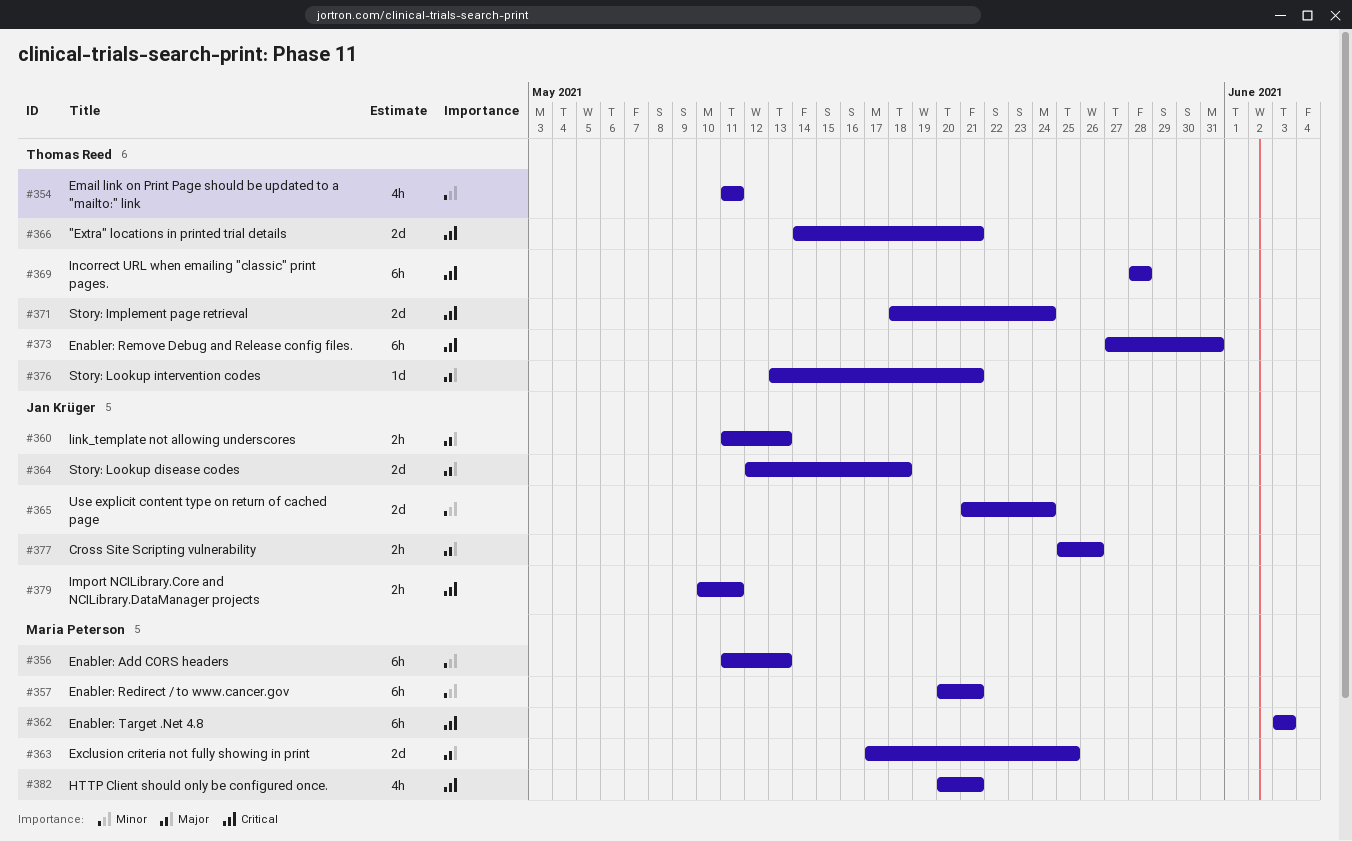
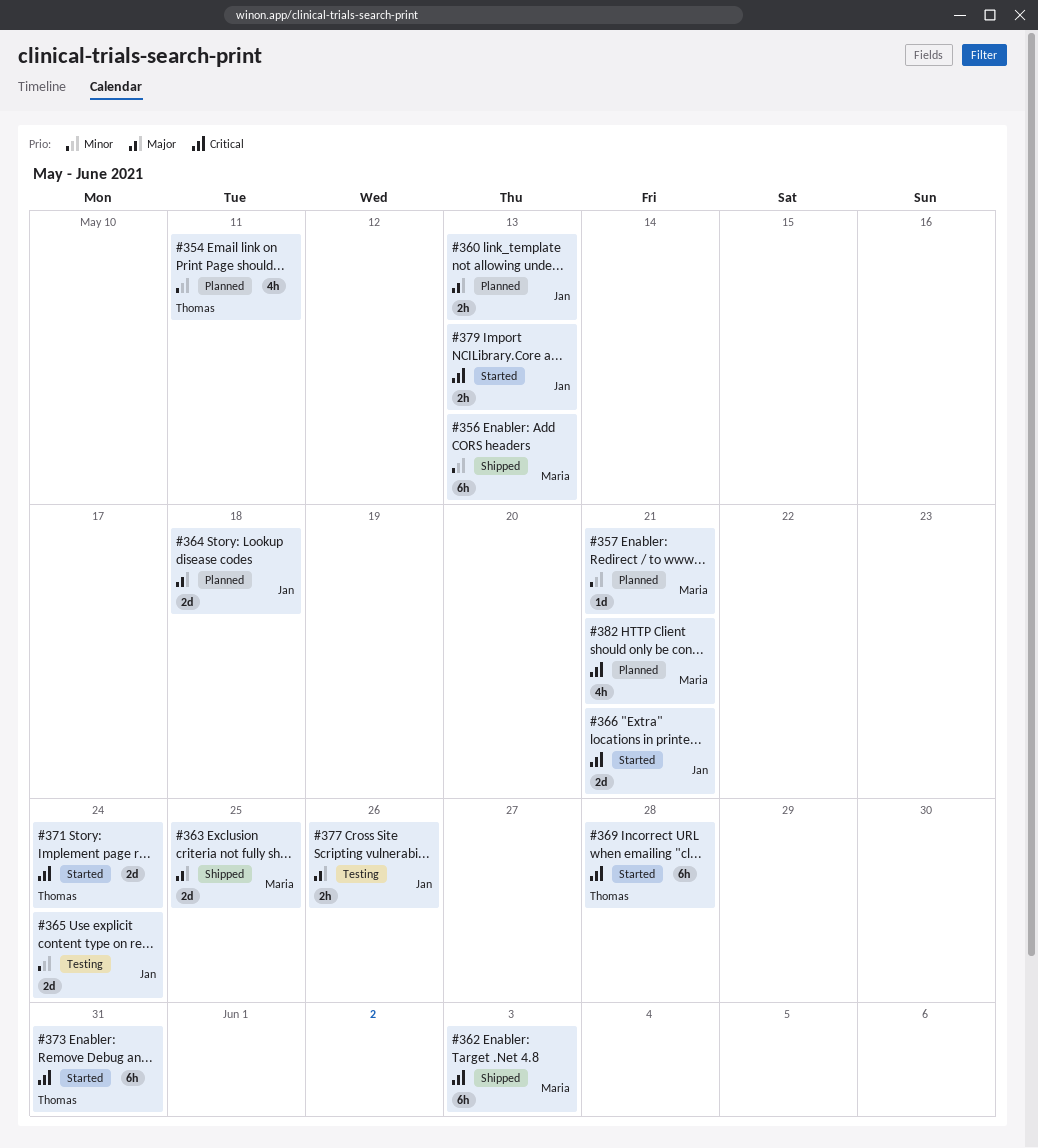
#357, estimate: 6h -> 1d
#366, owner: Thomas Reed -> Jan Krüger
#376: present -> none
#379, due: May 11 -> May 13

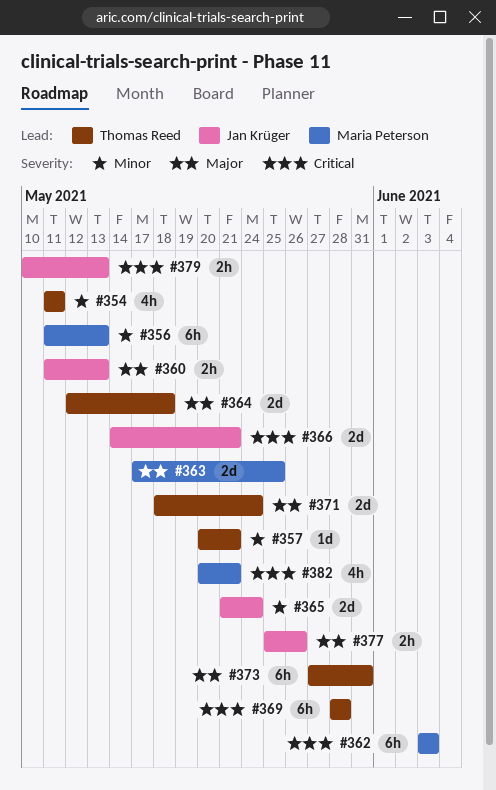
#357, owner: Maria Peterson -> Thomas Reed
#364, owner: Jan Krüger -> Thomas Reed
#371, priority: Critical -> Major
#373, priority: Critical -> Major

